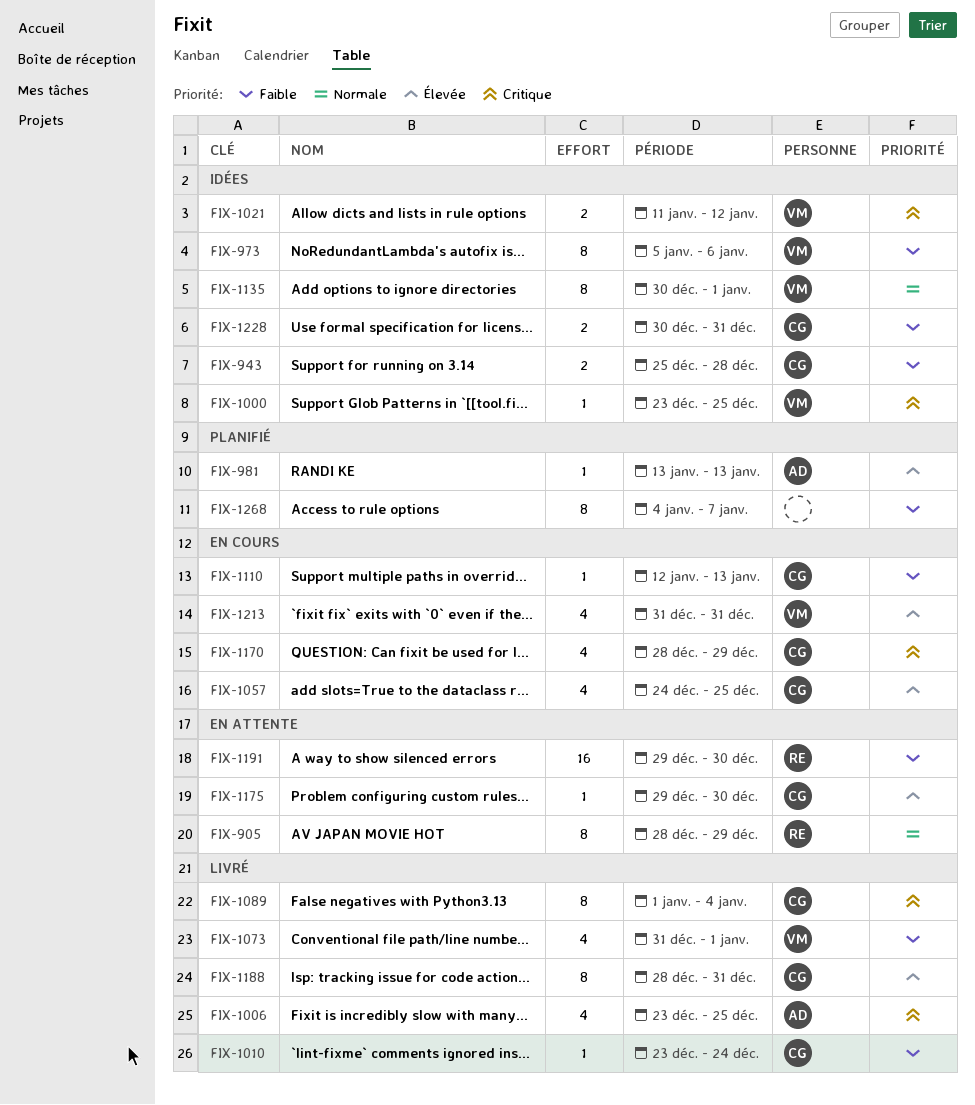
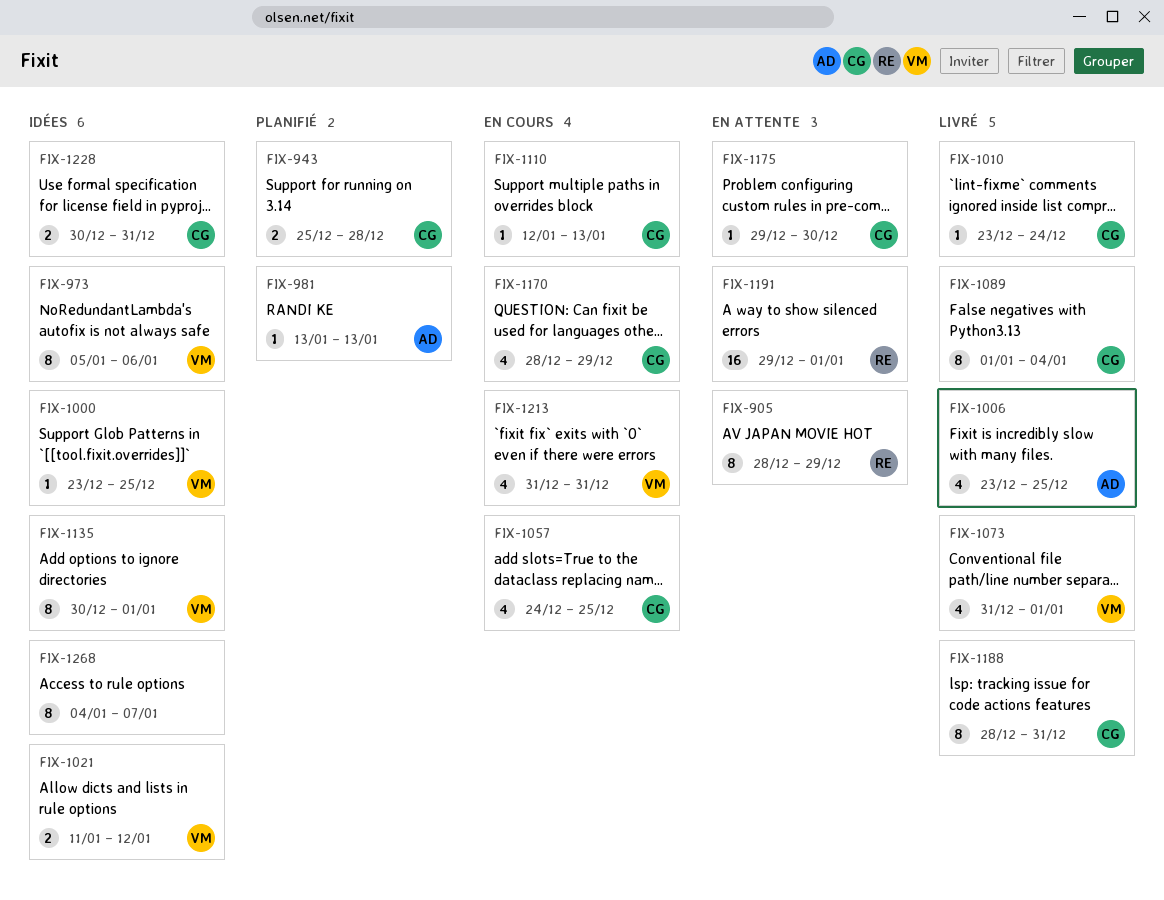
FIX-943, status: Idées -> Planifié
FIX-1191, due: Dec 30 -> Jan 1
FIX-1268, status: Planifié -> Idées

